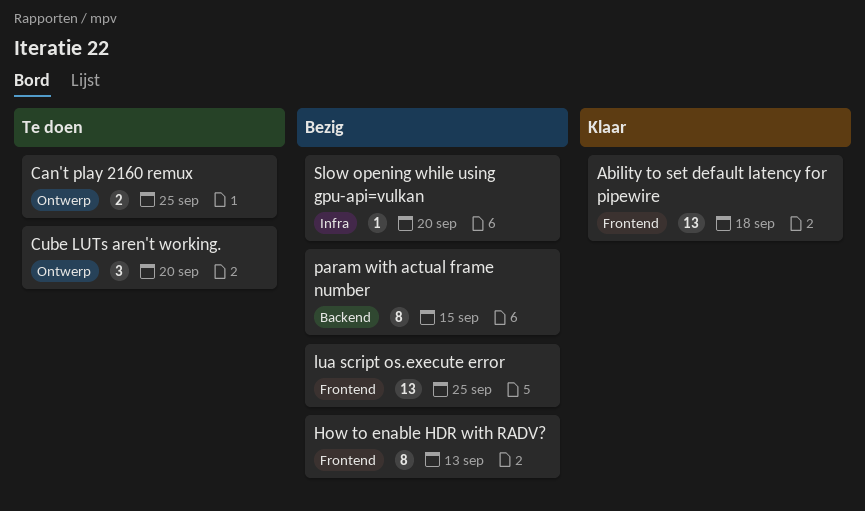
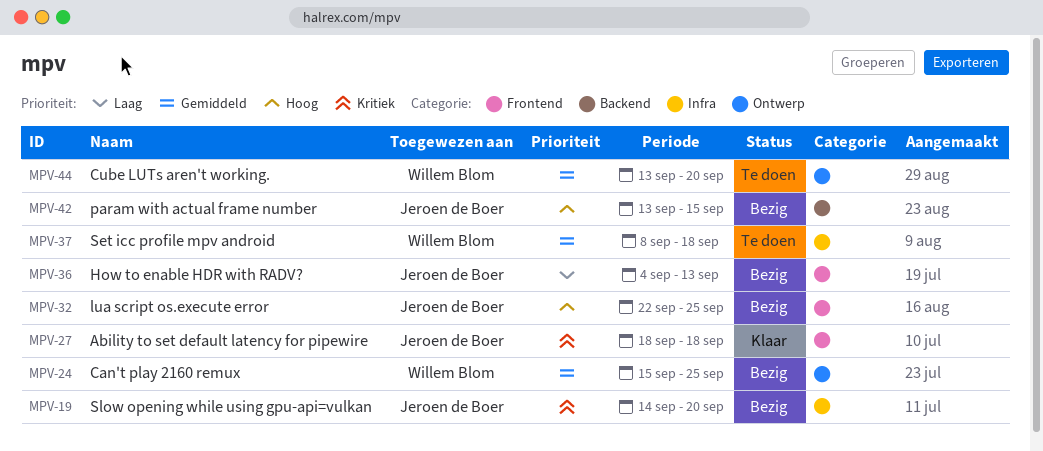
Can't play 2160 remux, status: Te doen -> Bezig
Set icc profile mpv android: none -> present

